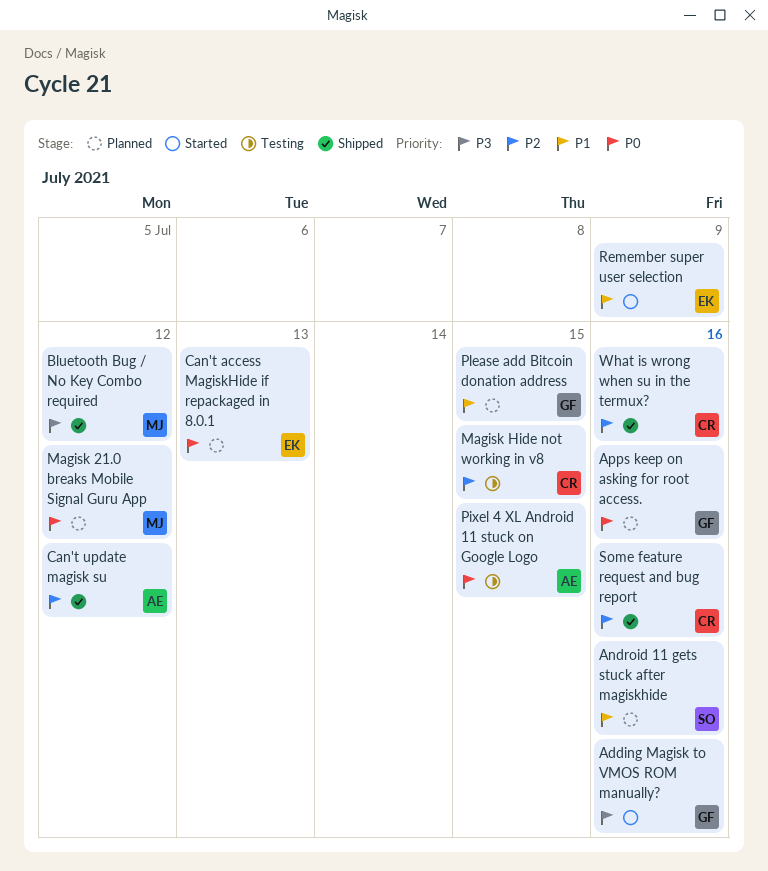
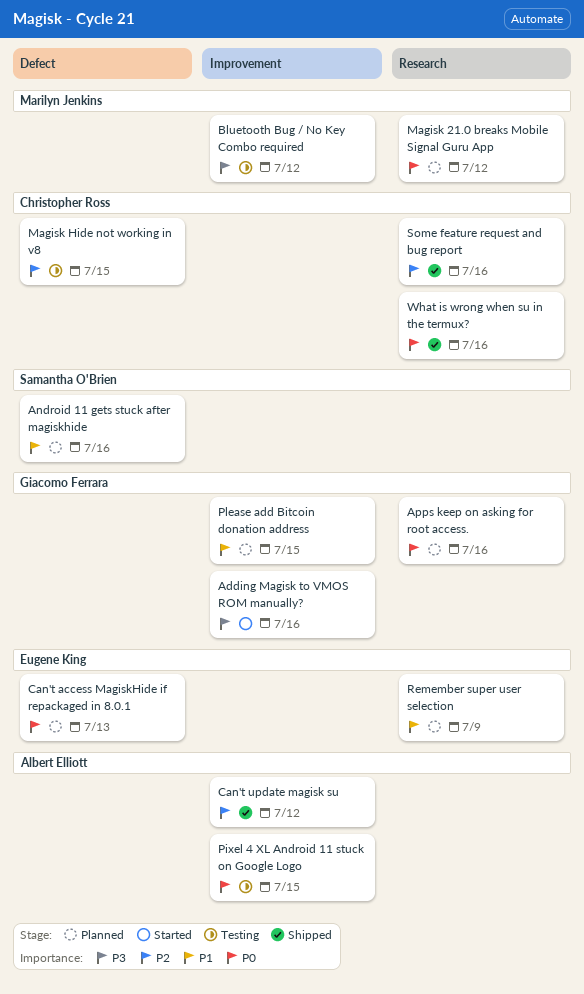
Bluetooth Bug / No Key Combo required, status: Shipped -> Testing
Remember super user selection, status: Started -> Planned
What is wrong when su in the termux?, priority: P2 -> P0

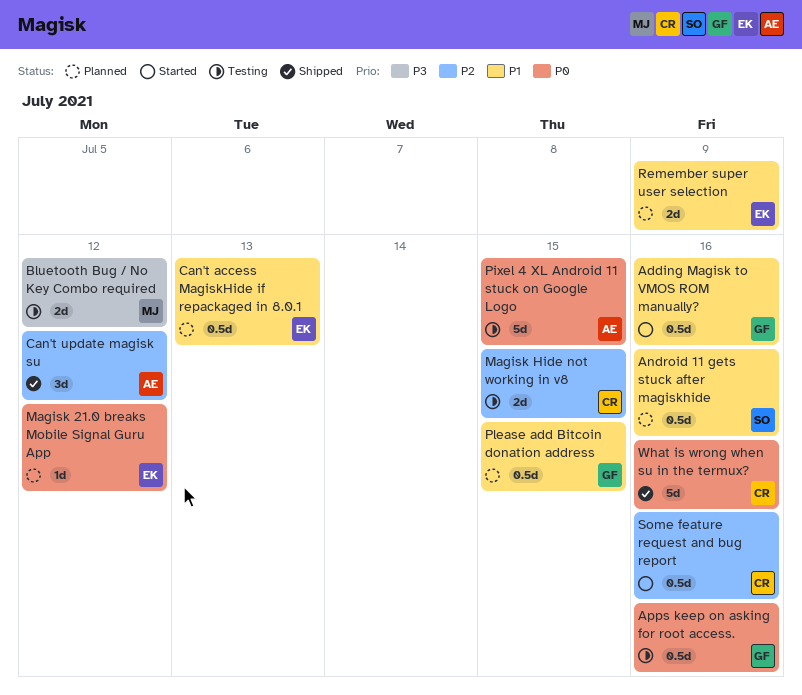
Adding Magisk to VMOS ROM manually?, priority: P3 -> P1
Apps keep on asking for root access., status: Planned -> Testing
Can't access MagiskHide if repackaged in 8.0.1, priority: P0 -> P1
Magisk 21.0 breaks Mobile Signal Guru App, owner: Marilyn Jenkins -> Eugene King
Some feature request and bug report, status: Shipped -> Started

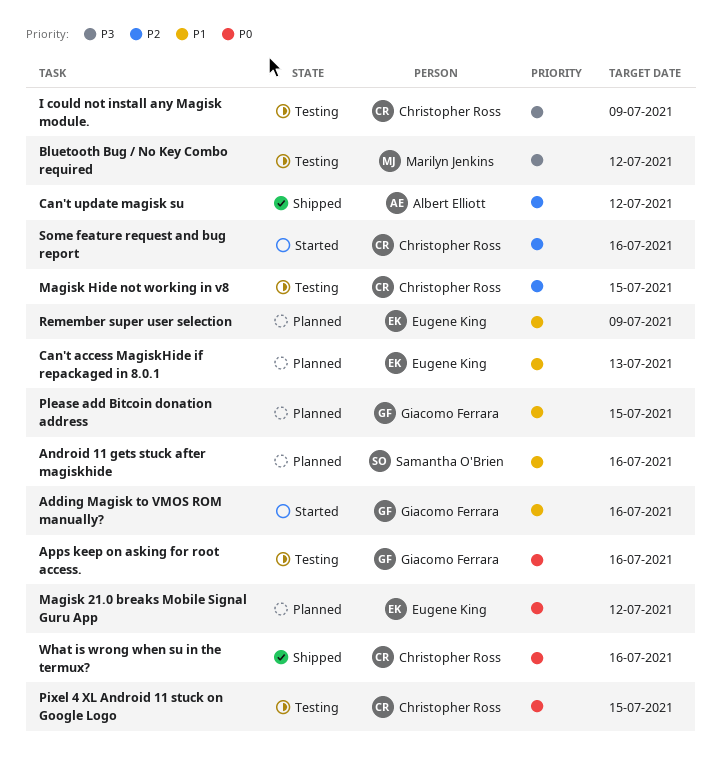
I could not install any Magisk module.: none -> present
Pixel 4 XL Android 11 stuck on Google Logo, owner: Albert Elliott -> Christopher Ross

